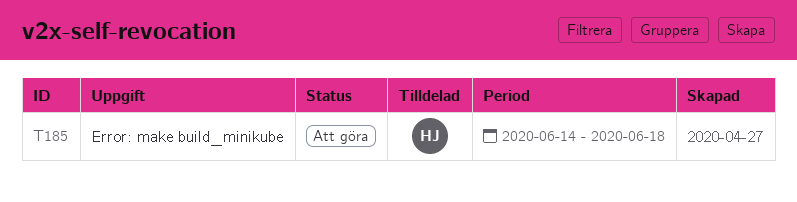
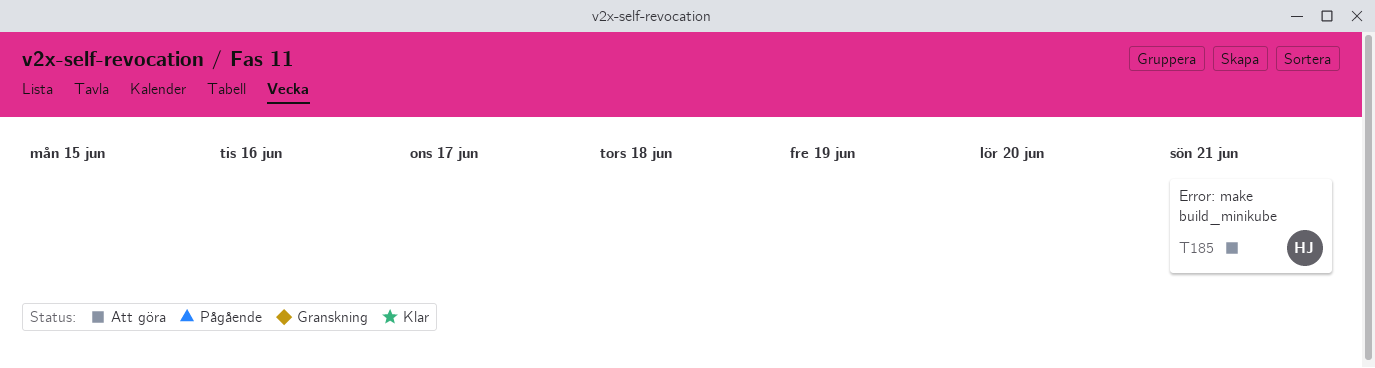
T185, due: Jun 18 -> Jun 21

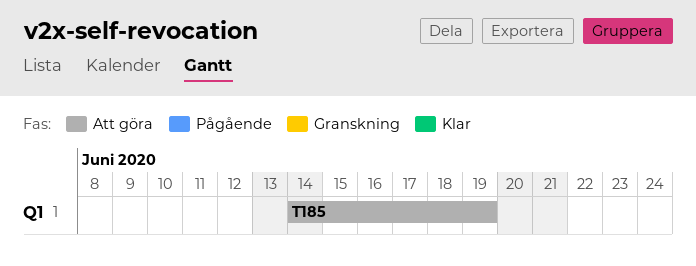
T185, due: Jun 21 -> Jun 19

